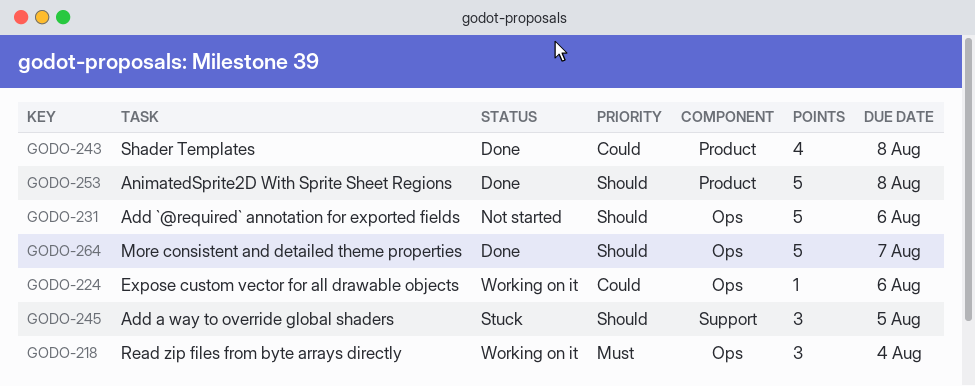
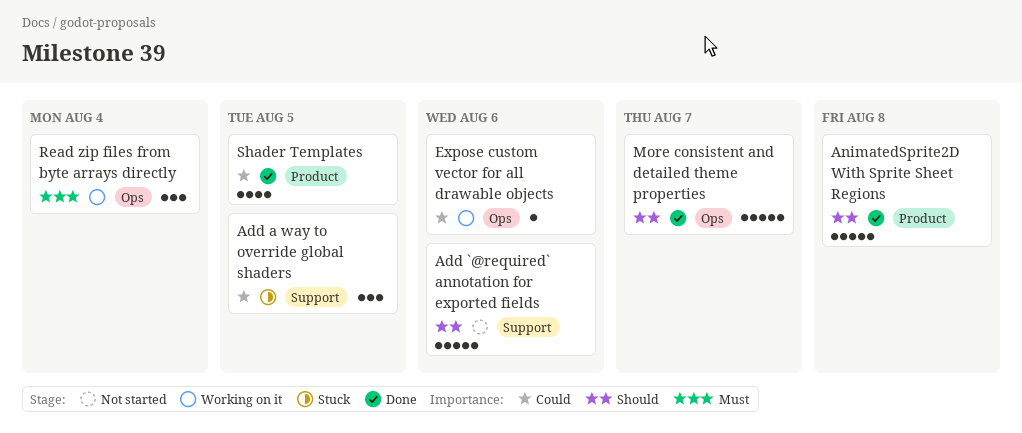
Add `@required` annotation for exported fields, label: Ops -> Support
Add a way to override global shaders, priority: Should -> Could
Shader Templates, due: Aug 8 -> Aug 5

